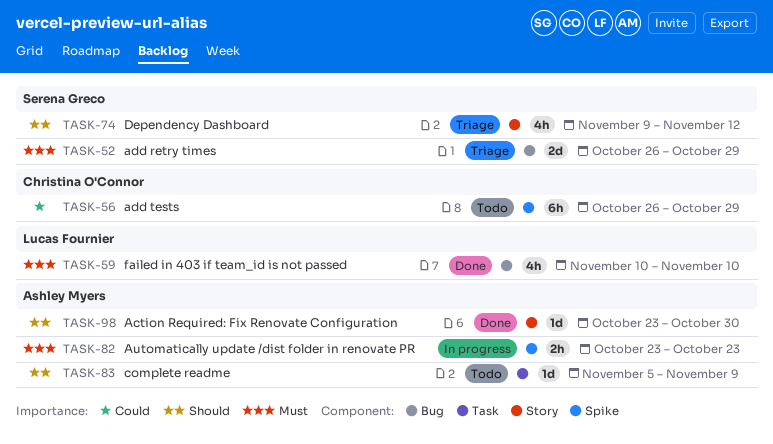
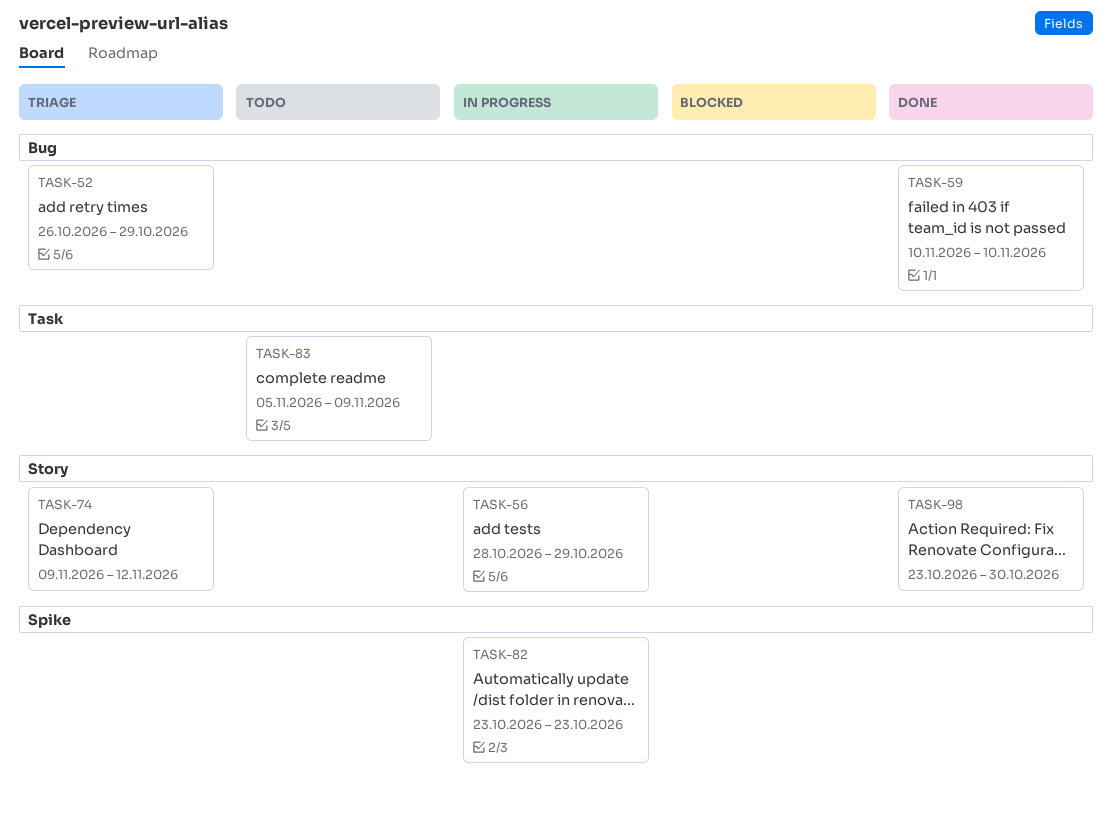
TASK-56, status: Todo -> In progress
TASK-56, label: Spike -> Story
TASK-56, start: Oct 26 -> Oct 28

